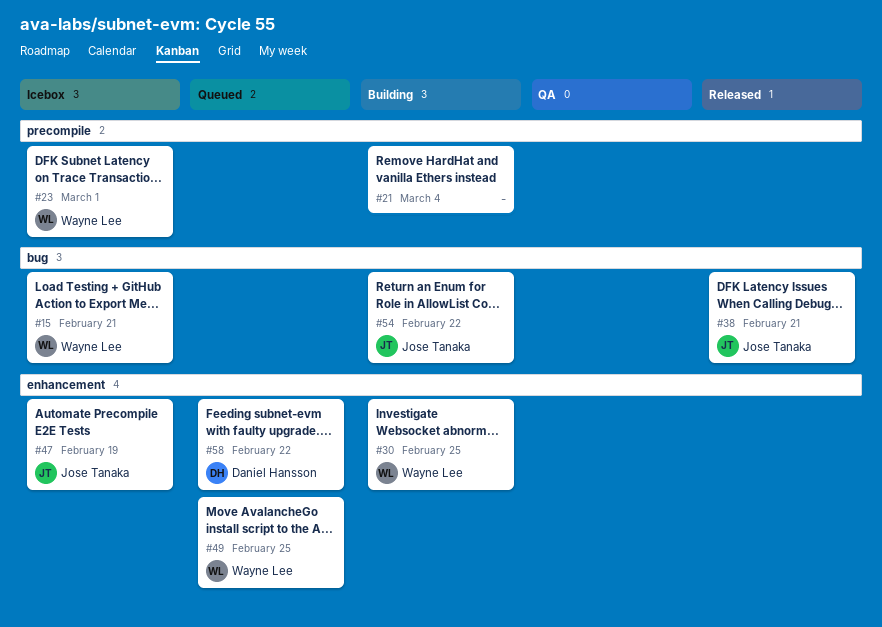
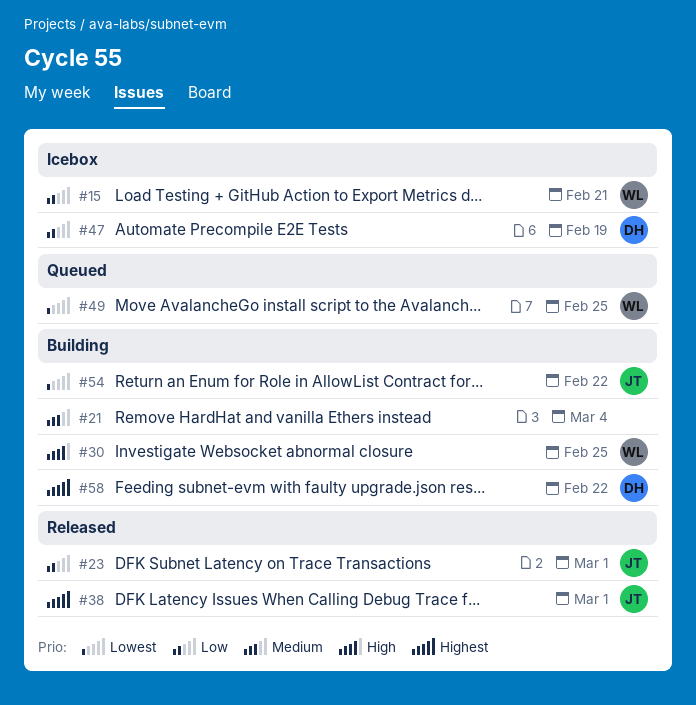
#23, status: Icebox -> Released
#23, owner: Wayne Lee -> Jose Tanaka
#38, due: Feb 21 -> Mar 1
#47, owner: Jose Tanaka -> Daniel Hansson
#58, status: Queued -> Building

